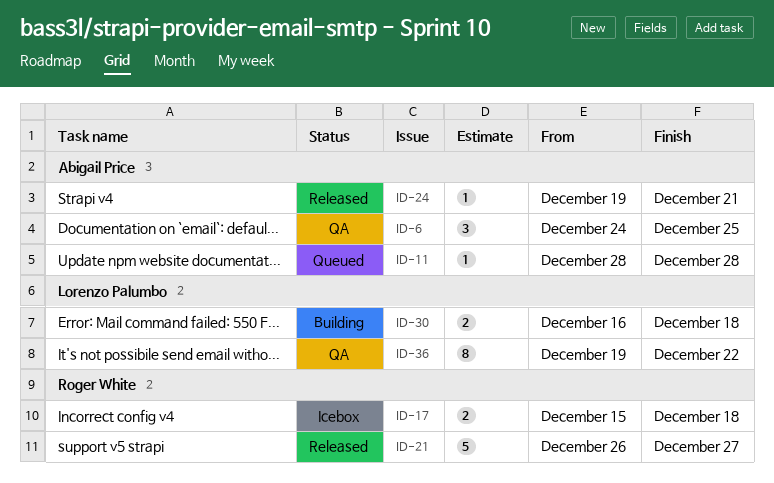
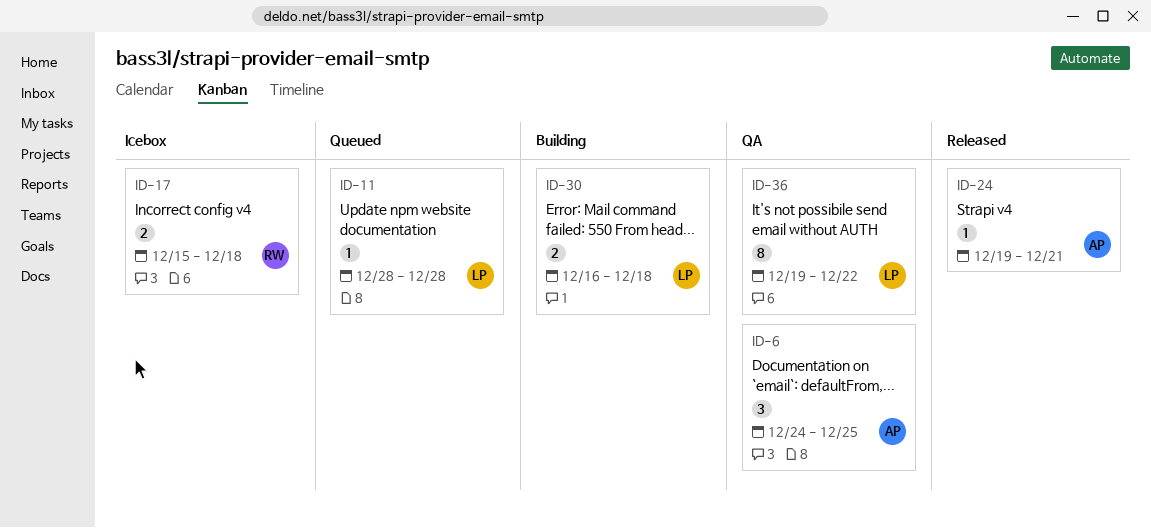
ID-11, owner: Abigail Price -> Lorenzo Palumbo
ID-21: present -> none

